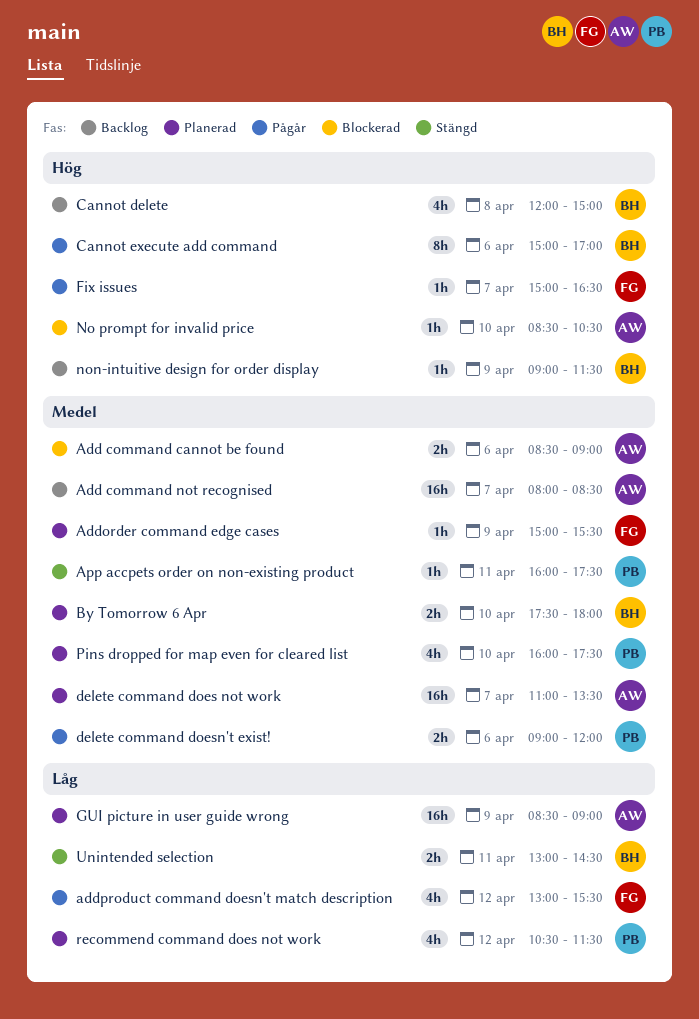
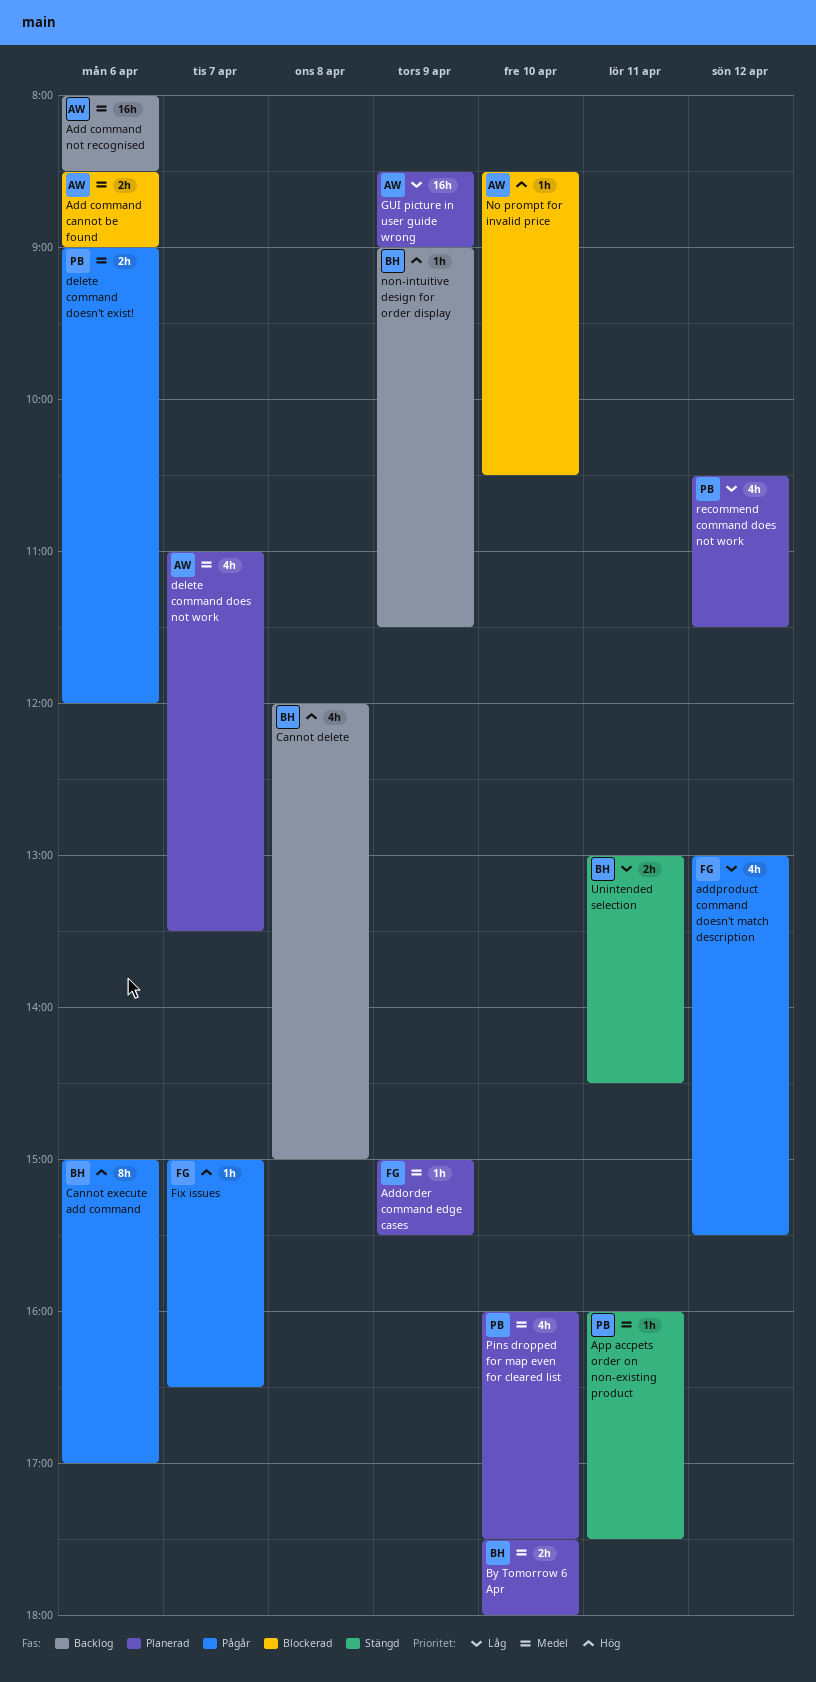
Add command not recognised, day: Apr 7 -> Apr 6
delete command does not work, estimate: 16h -> 4h

